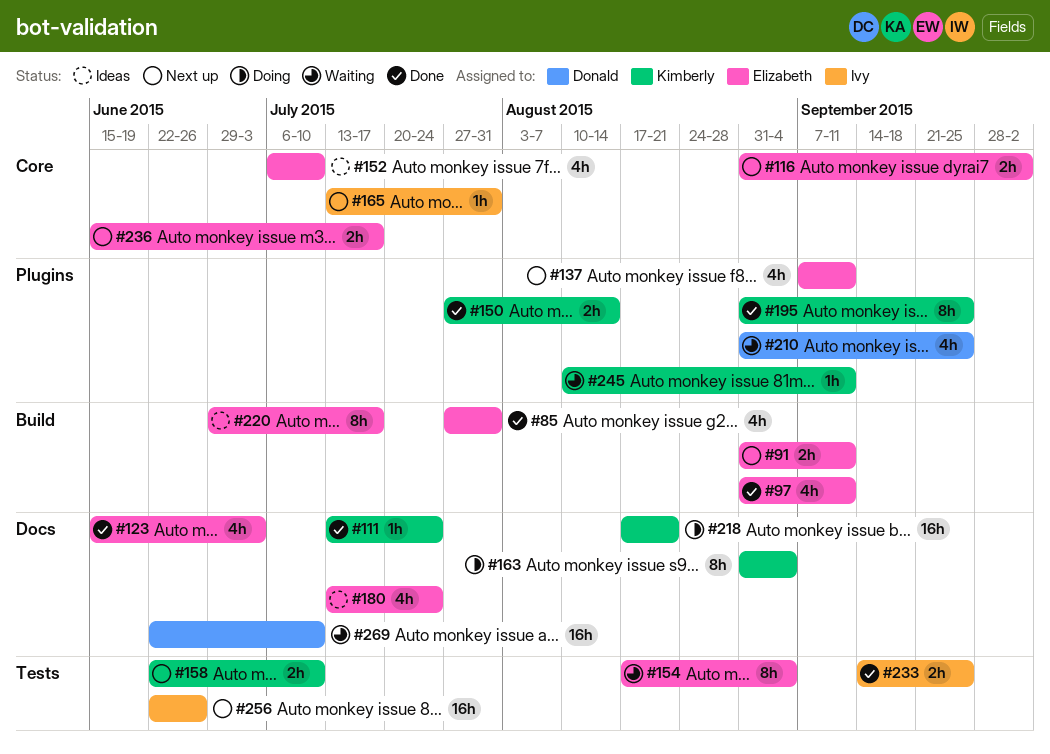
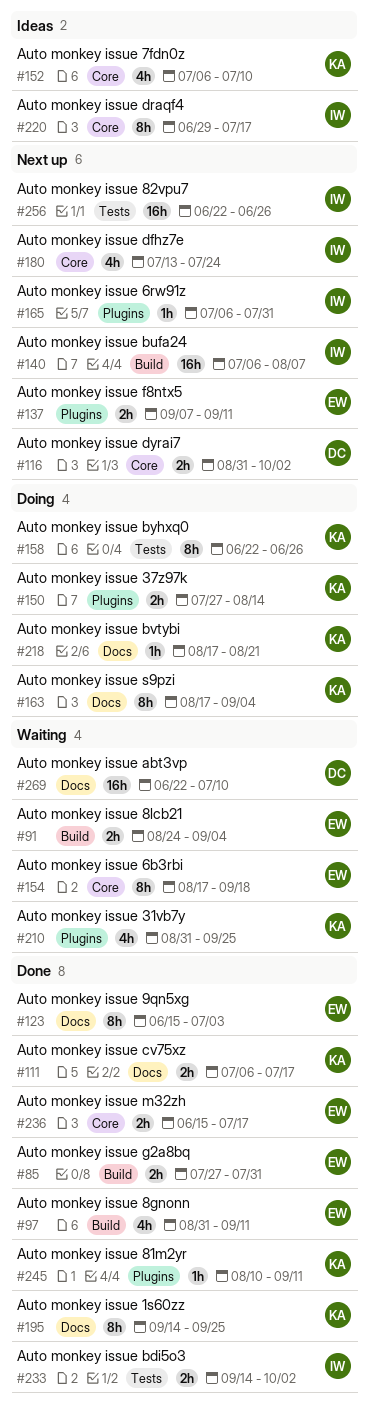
#85, estimate: 4h -> 2h
#91, status: Next up -> Waiting
#91, start: Aug 31 -> Aug 24
#91, due: Sep 11 -> Sep 4
#111, estimate: 1h -> 2h
#111, start: Jul 13 -> Jul 6
#111, due: Jul 24 -> Jul 17
#116, owner: Elizabeth -> Donald
#123, estimate: 4h -> 8h
#137, estimate: 4h -> 2h
#140: none -> present
#150, status: Done -> Doing
#152, owner: Elizabeth -> Kimberly
#154, label: Tests -> Core
#154, due: Sep 4 -> Sep 18
#158, status: Next up -> Doing
#158, estimate: 2h -> 8h
#158, due: Jul 10 -> Jun 26
#163, start: Aug 31 -> Aug 17
#165, label: Core -> Plugins
#165, start: Jul 13 -> Jul 6
#180, status: Ideas -> Next up
#180, owner: Elizabeth -> Ivy
#180, label: Docs -> Core
#195, label: Plugins -> Docs
#195, start: Aug 31 -> Sep 14
#210, owner: Donald -> Kimberly
#218, estimate: 16h -> 1h
#220, owner: Elizabeth -> Ivy
#220, label: Build -> Core
#233, due: Sep 25 -> Oct 2
#236, status: Next up -> Done
#245, status: Waiting -> Done

